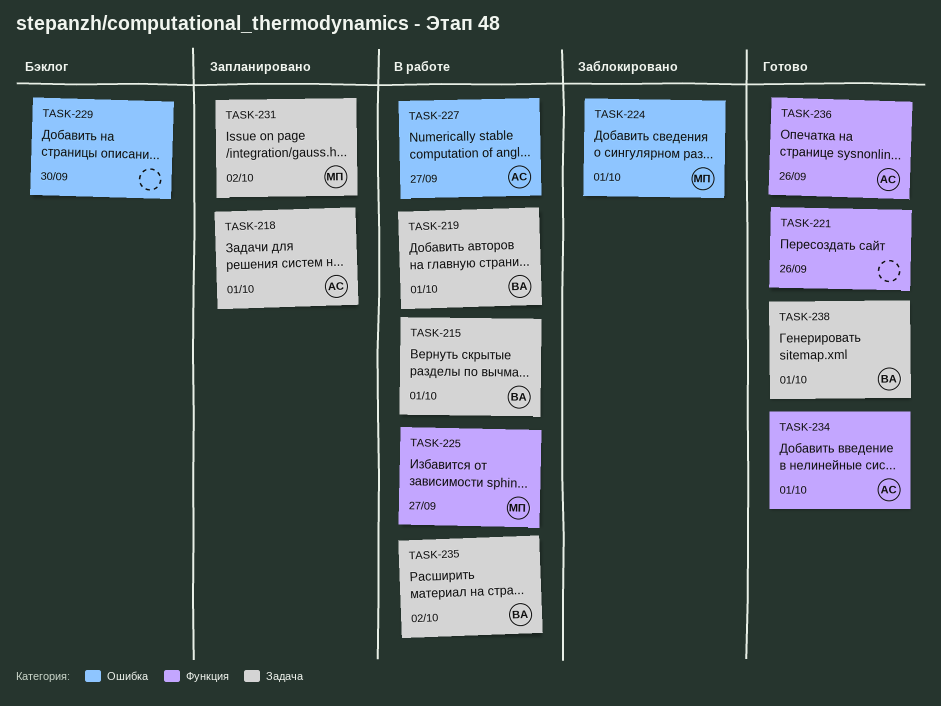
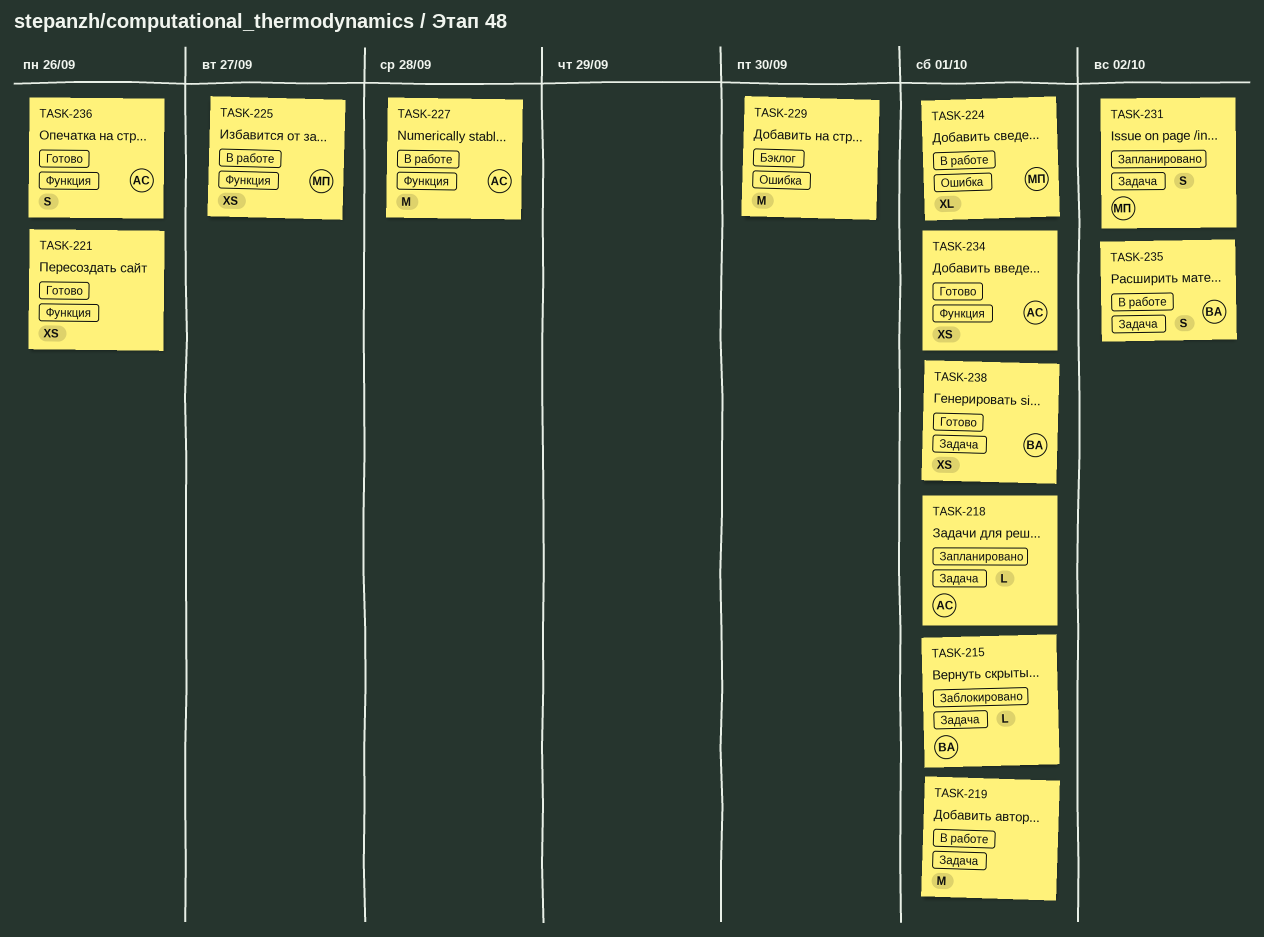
TASK-215, status: В работе -> Заблокировано
TASK-219, owner: ВА -> none
TASK-224, status: Заблокировано -> В работе
TASK-227, label: Ошибка -> Функция
TASK-227, due: Sep 27 -> Sep 28

